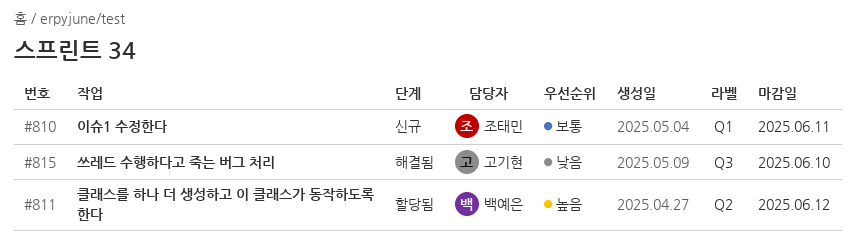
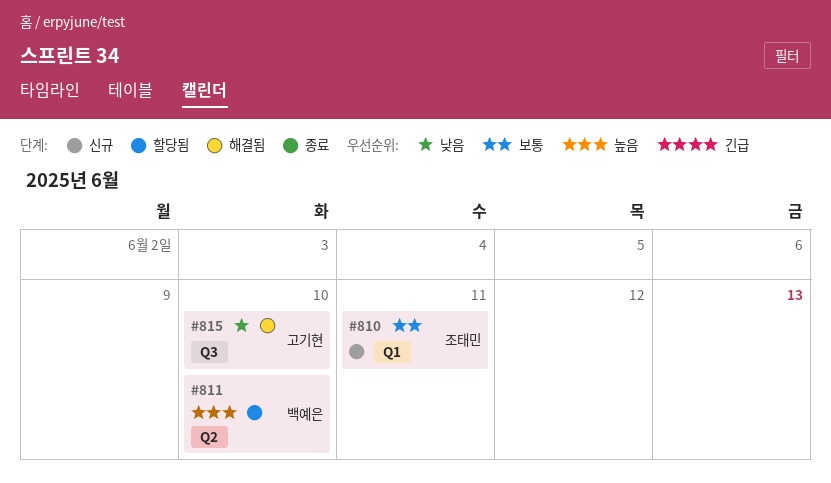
#811, due: Jun 12 -> Jun 10

